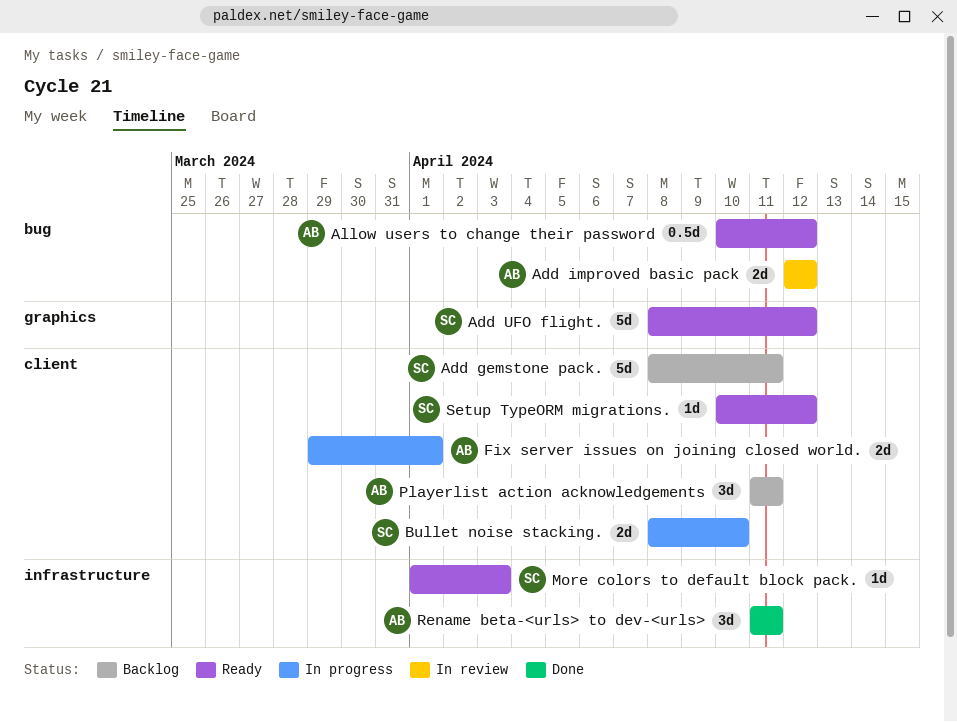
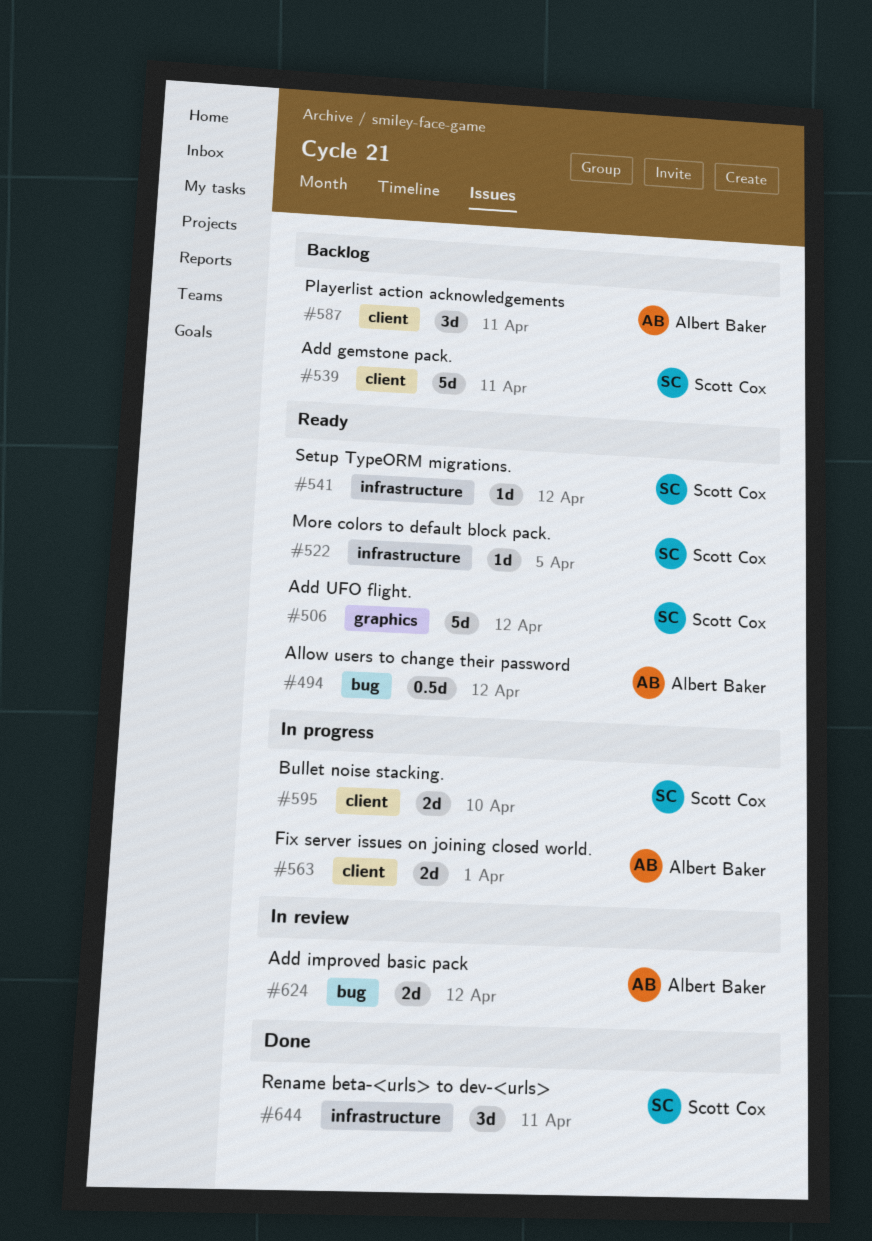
More colors to default block pack., due: Apr 3 -> Apr 5
Rename beta-<urls> to dev-<urls>, owner: Albert Baker -> Scott Cox
Setup TypeORM migrations., label: client -> infrastructure

